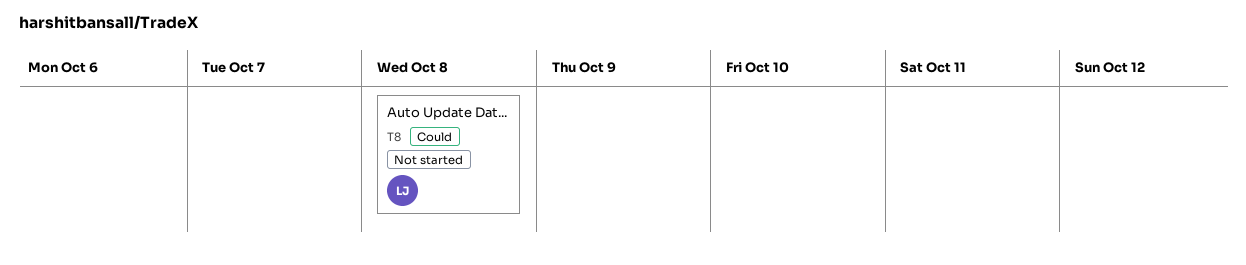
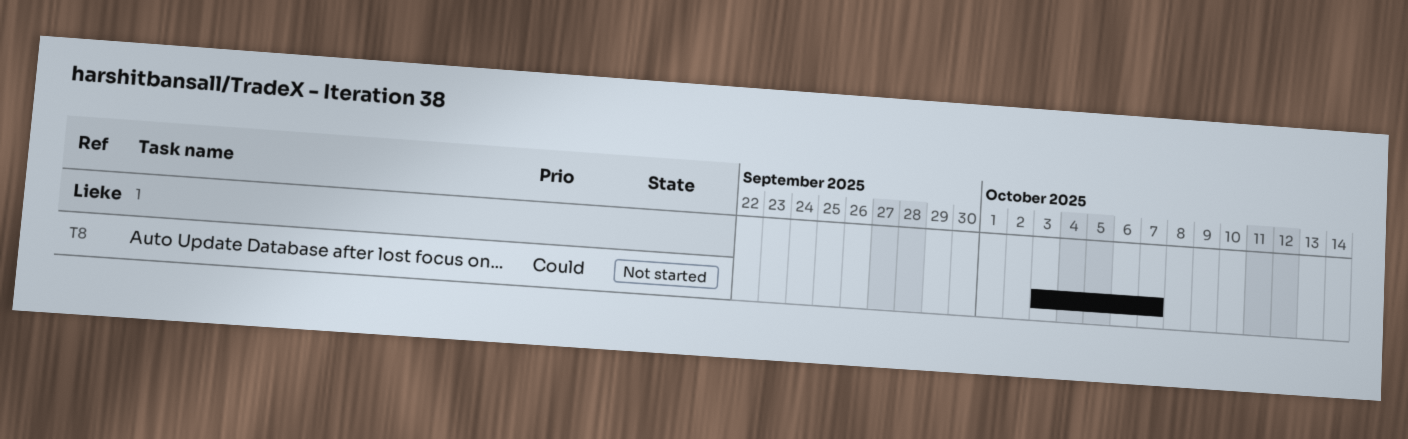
T8, due: Oct 8 -> Oct 7

